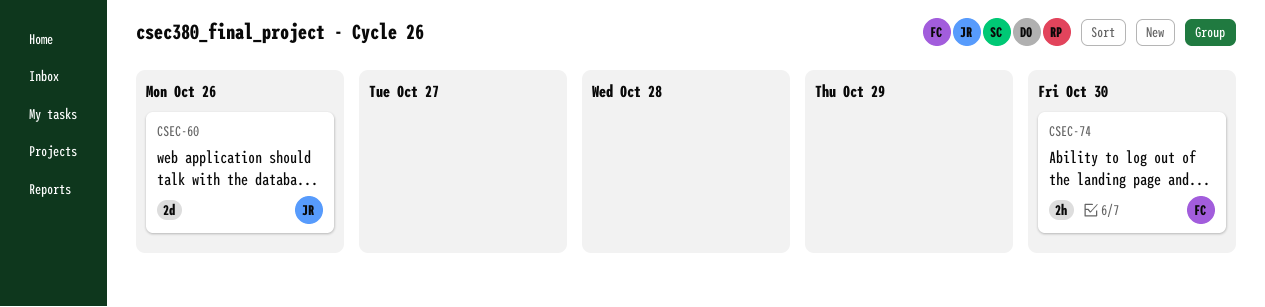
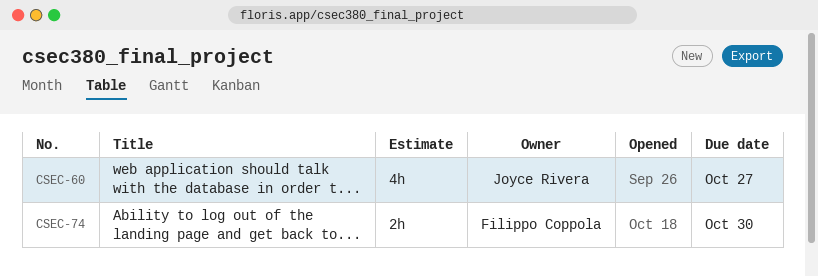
CSEC-60, estimate: 2d -> 4h
CSEC-60, due: Oct 26 -> Oct 27

